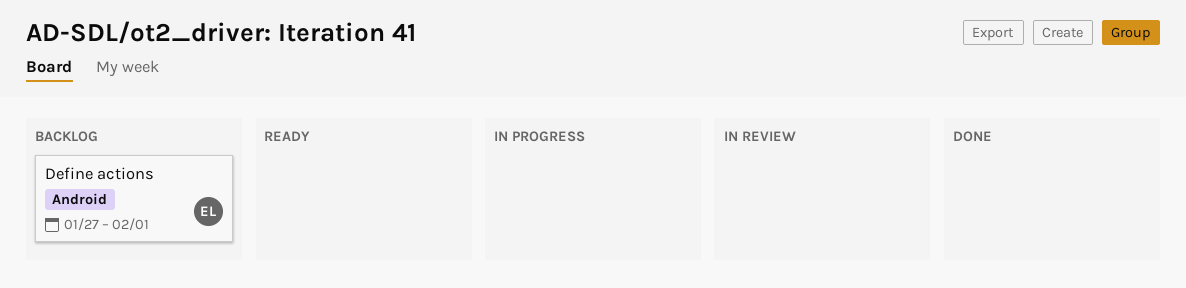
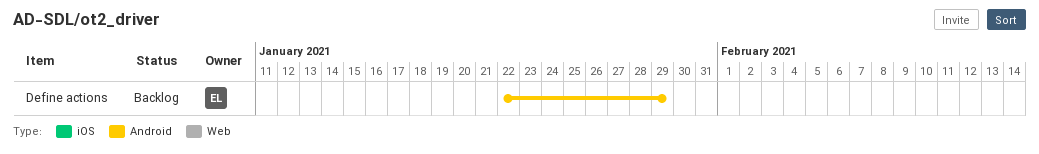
Define actions, start: Jan 27 -> Jan 22
Define actions, due: Feb 1 -> Jan 29

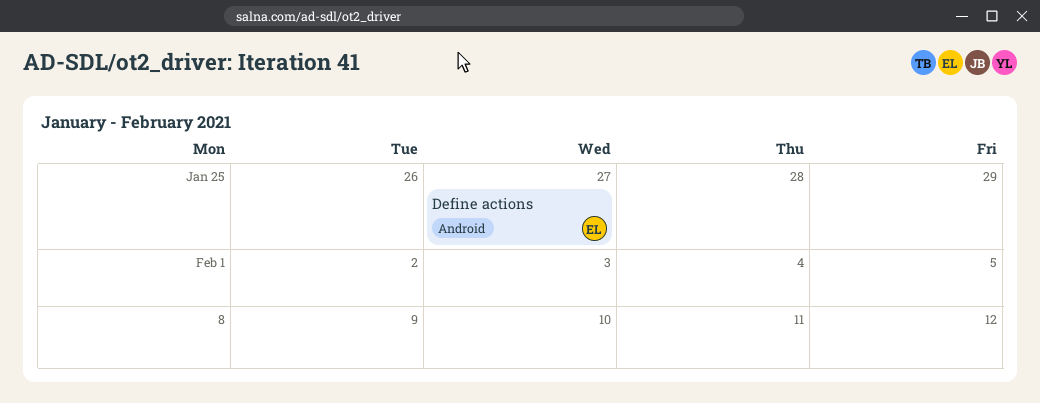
Define actions, due: Jan 29 -> Jan 27

